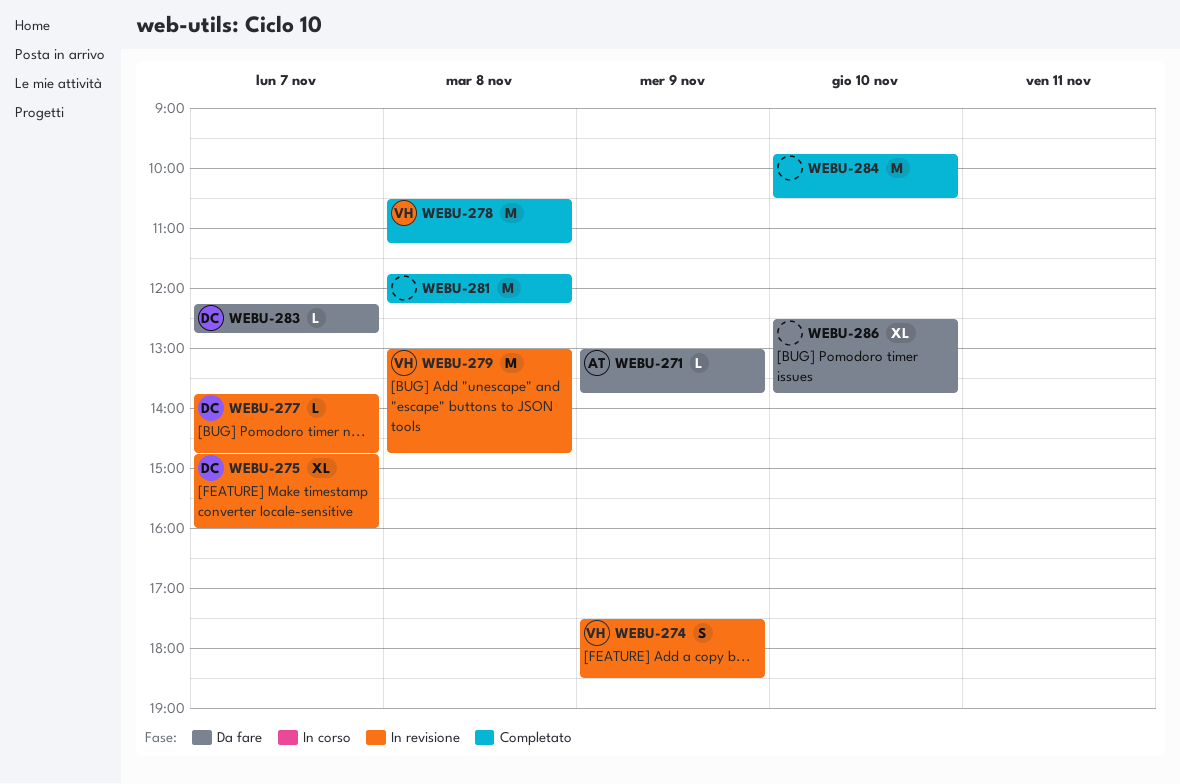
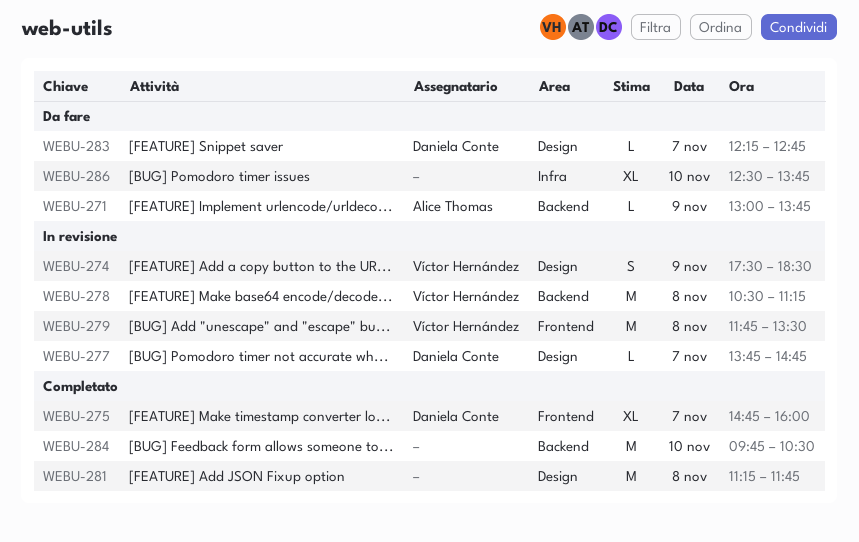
WEBU-275, status: In revisione -> Completato
WEBU-278, status: Completato -> In revisione
WEBU-279, begins: 13:00 -> 11:45
WEBU-279, ends: 14:45 -> 13:30
WEBU-281, begins: 11:45 -> 11:15
WEBU-281, ends: 12:15 -> 11:45

